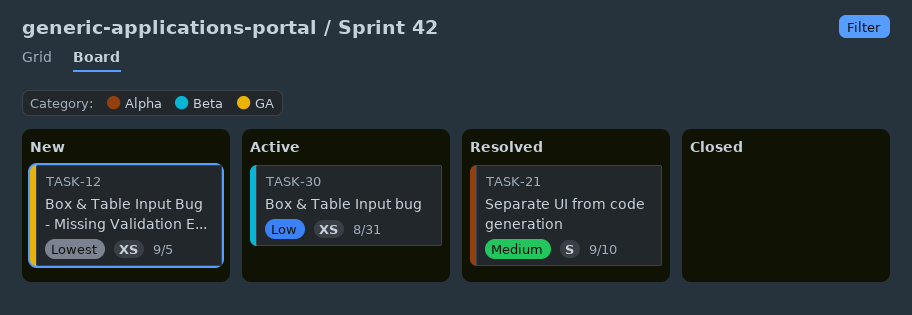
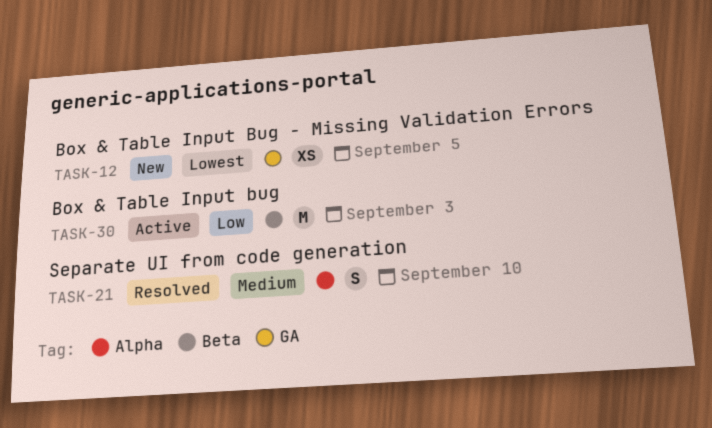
TASK-30, estimate: XS -> M
TASK-30, due: Aug 31 -> Sep 3

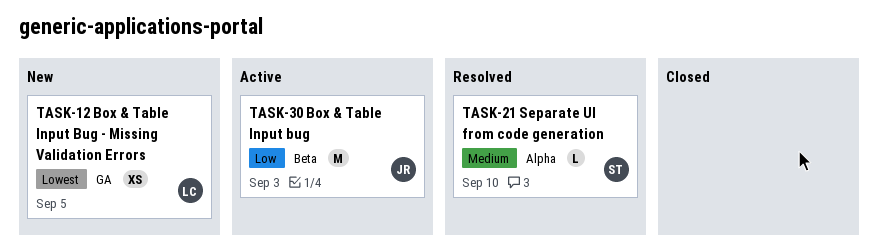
TASK-21, estimate: S -> L

